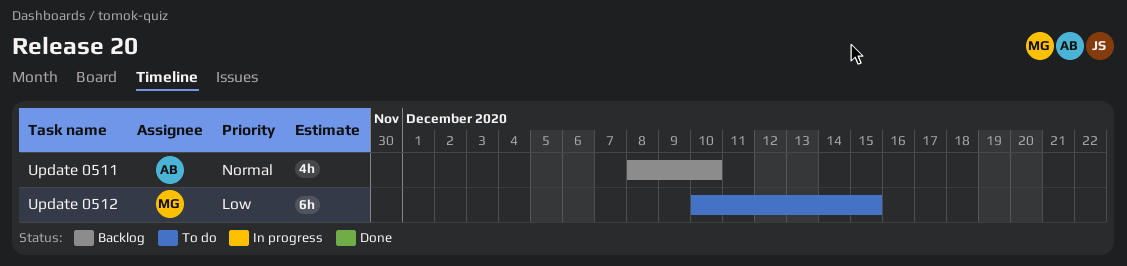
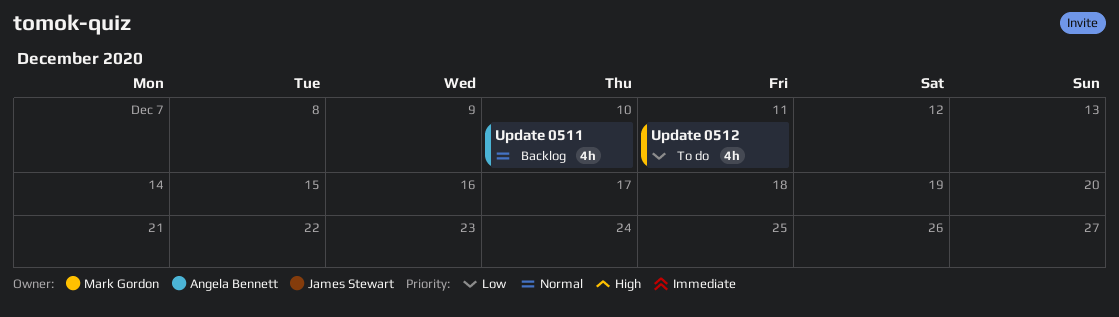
Update 0512, estimate: 6h -> 4h
Update 0512, due: Dec 15 -> Dec 11

